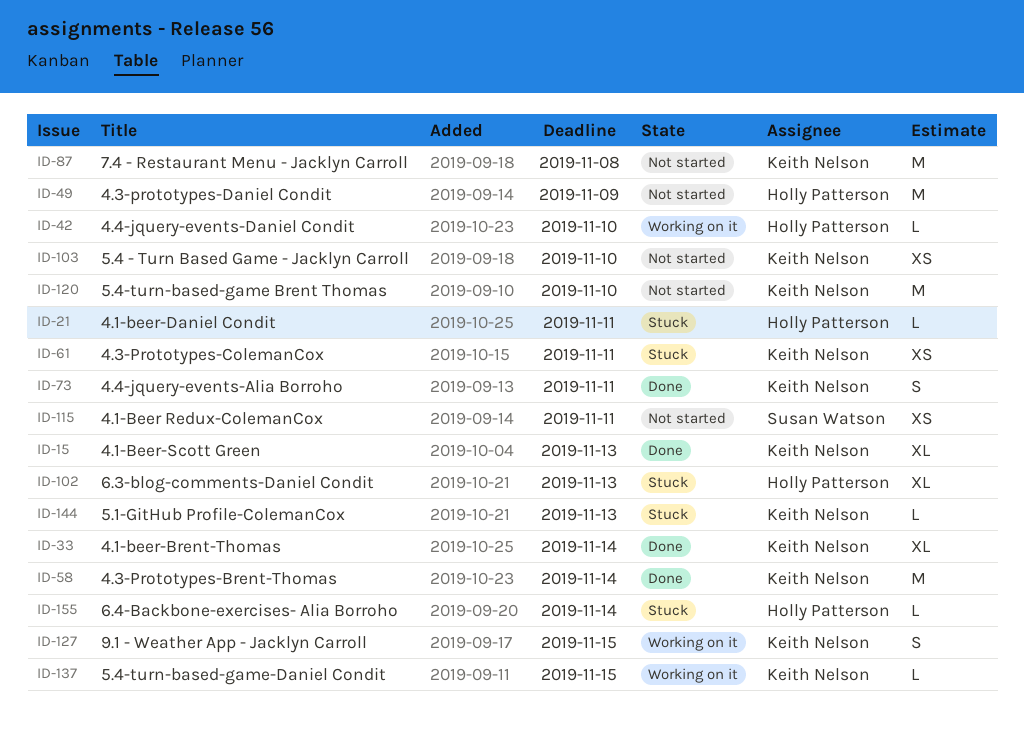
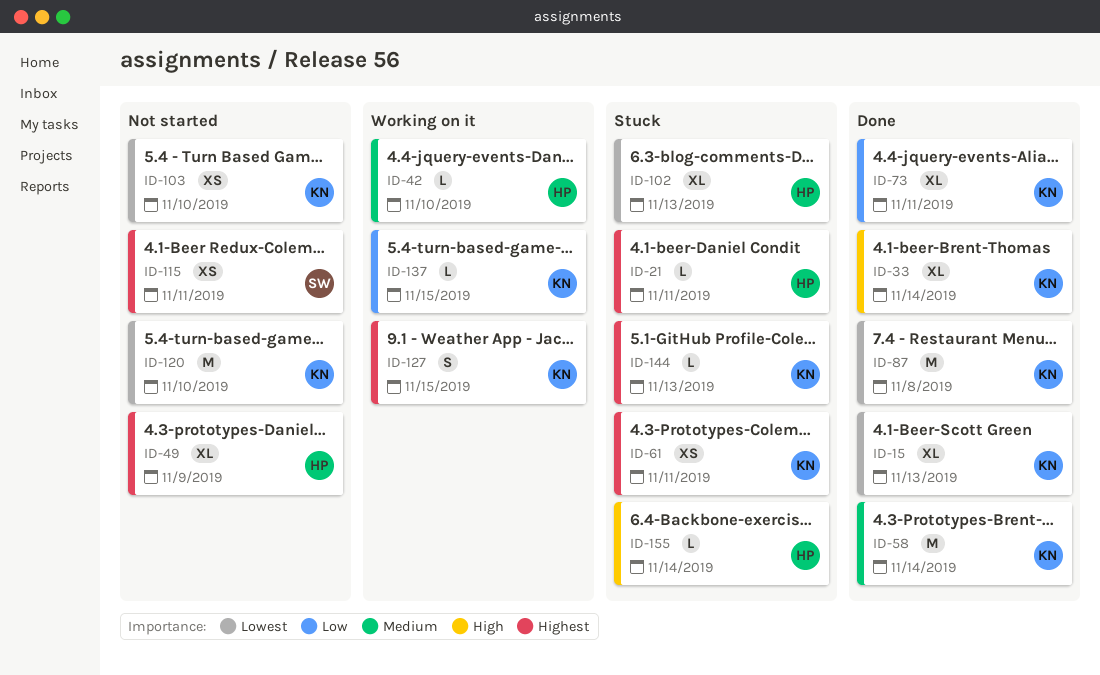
ID-49, estimate: M -> XL
ID-73, estimate: S -> XL
ID-87, status: Not started -> Done

